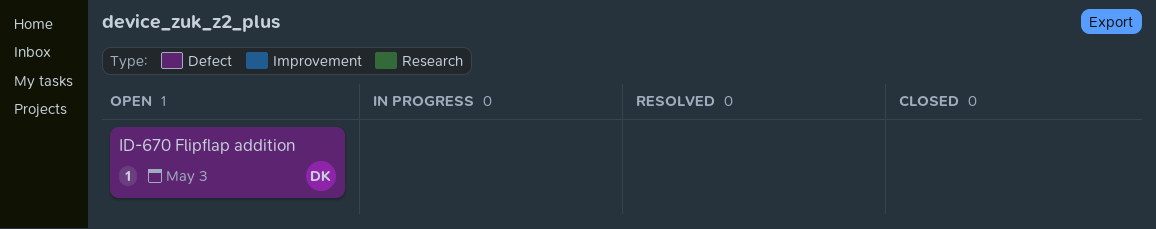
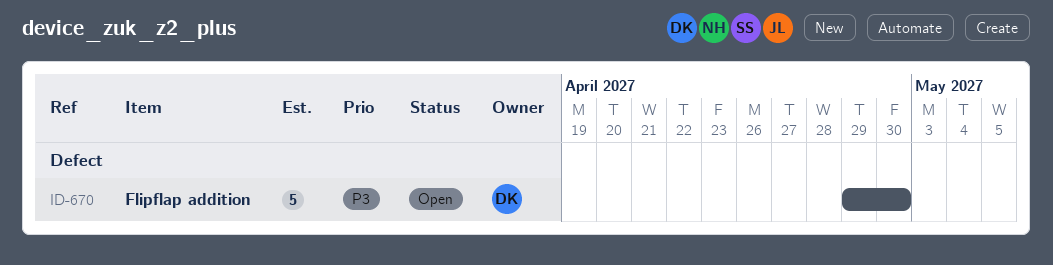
ID-670, estimate: 1 -> 5
ID-670, due: May 3 -> Apr 30

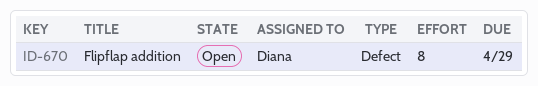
ID-670, estimate: 5 -> 8
ID-670, due: Apr 30 -> Apr 29

